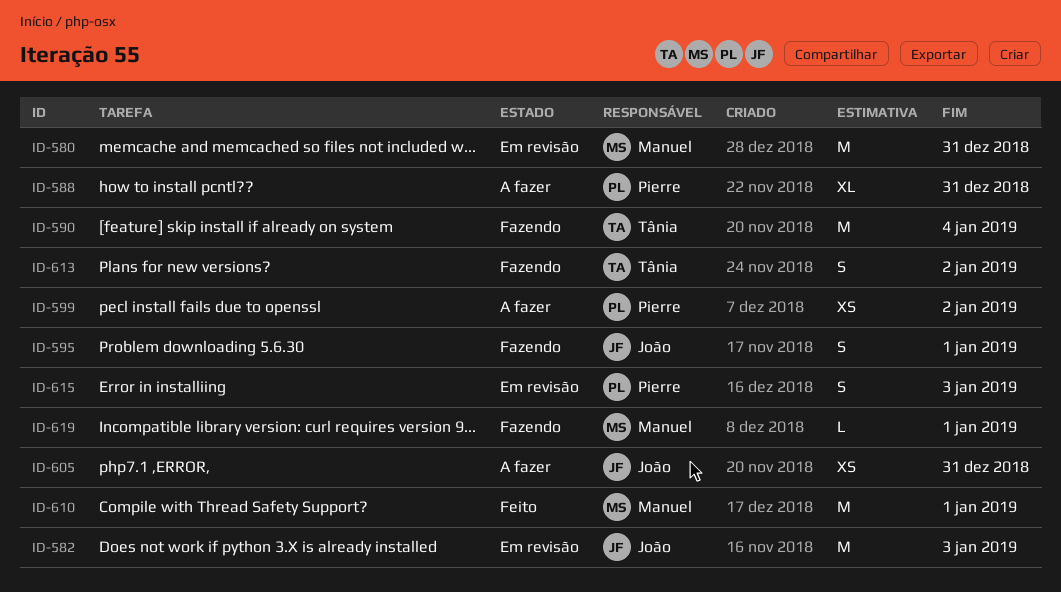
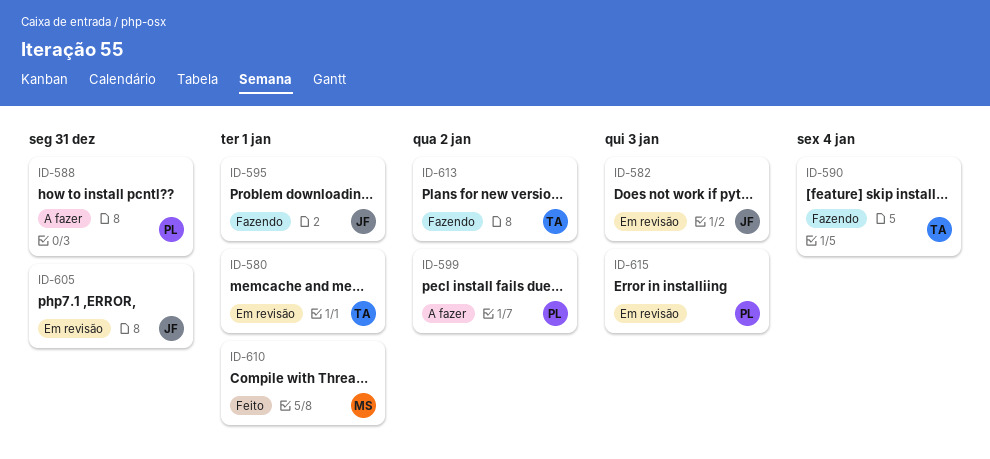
ID-580, owner: Manuel -> Tânia
ID-580, due: Dec 31 -> Jan 1
ID-605, status: A fazer -> Em revisão
ID-619: present -> none

